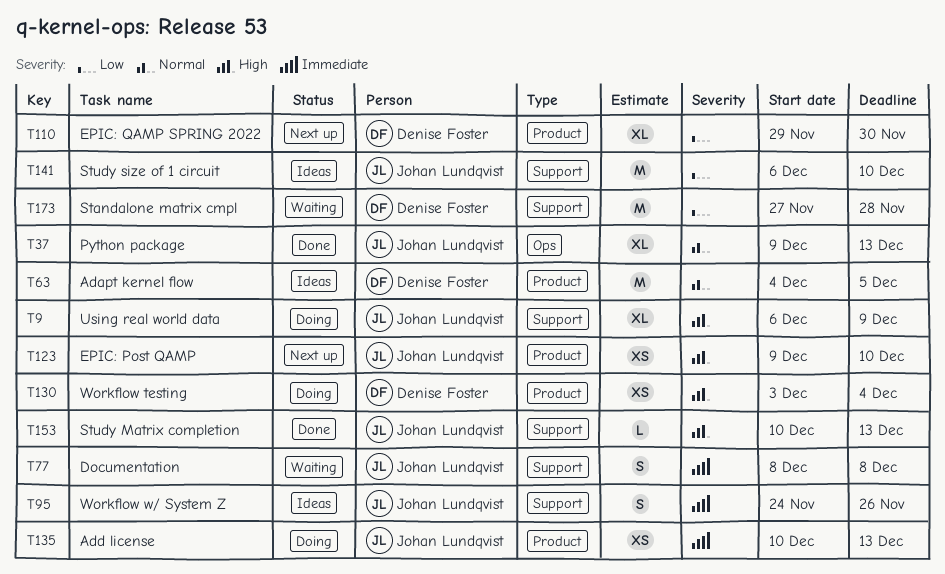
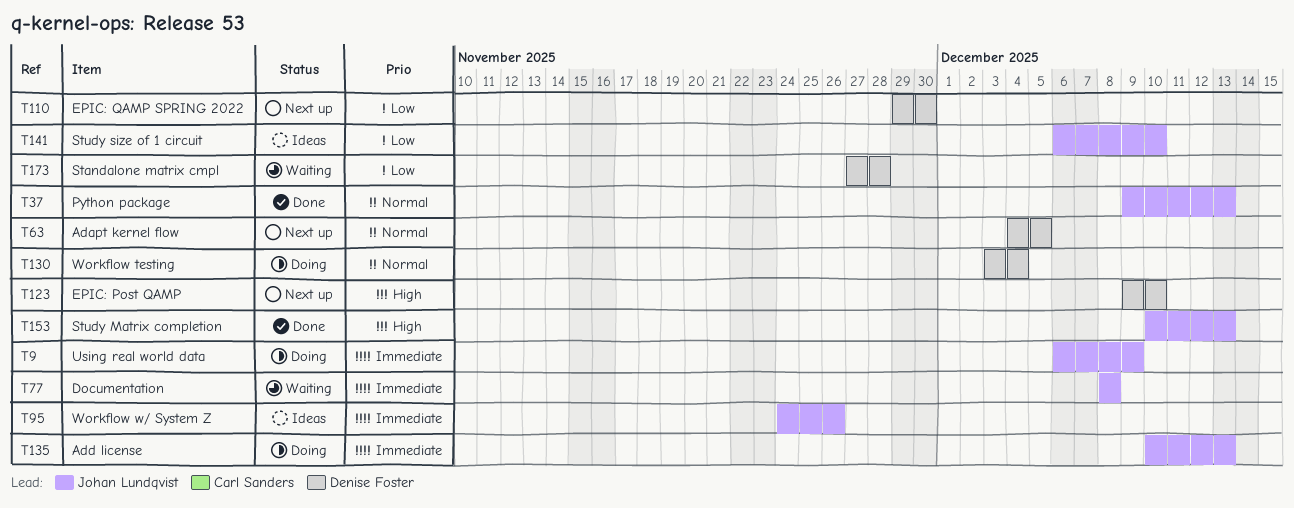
T9, priority: High -> Immediate
T63, status: Ideas -> Next up
T123, owner: Johan Lundqvist -> Denise Foster
T130, priority: High -> Normal

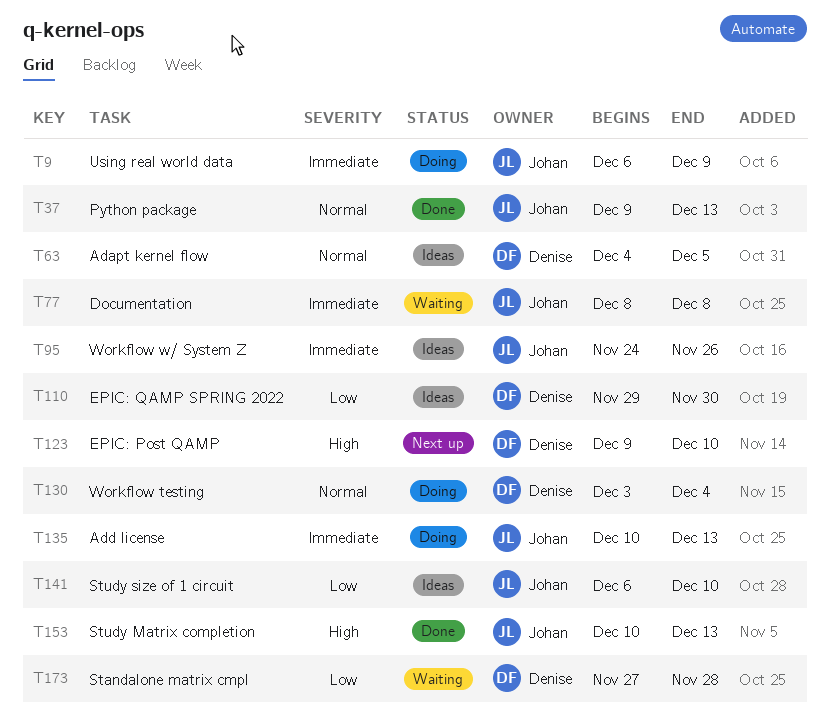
T63, status: Next up -> Ideas
T110, status: Next up -> Ideas

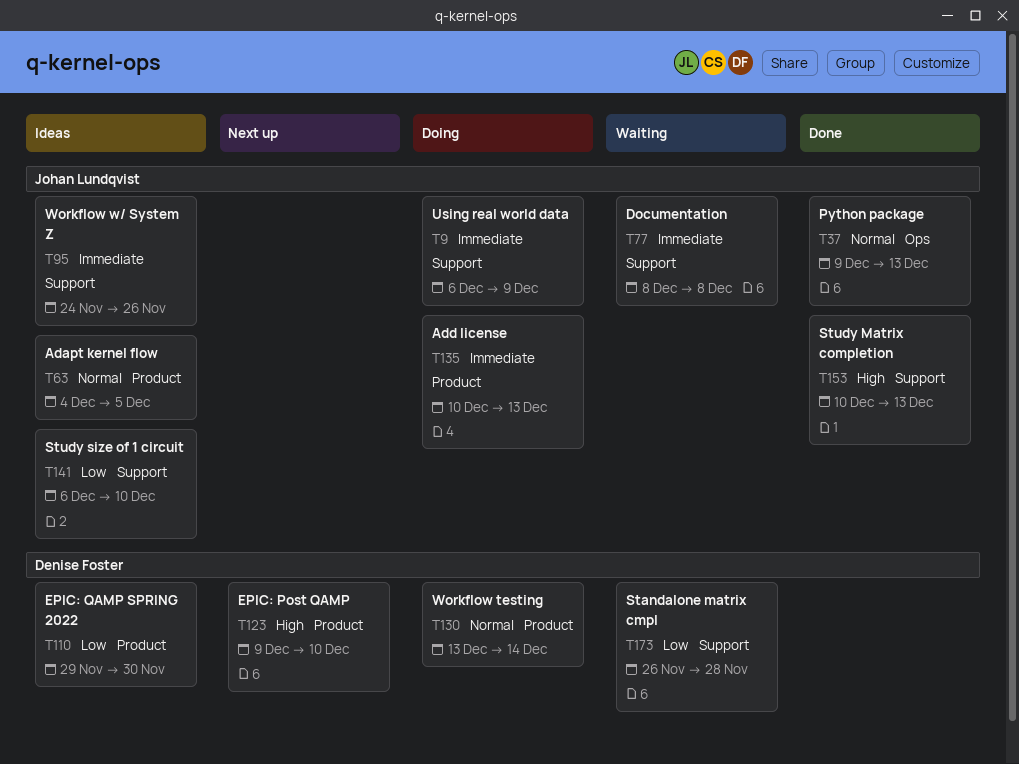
T63, owner: Denise Foster -> Johan Lundqvist
T130, start: Dec 3 -> Dec 13
T130, due: Dec 4 -> Dec 14
T173, start: Nov 27 -> Nov 26

